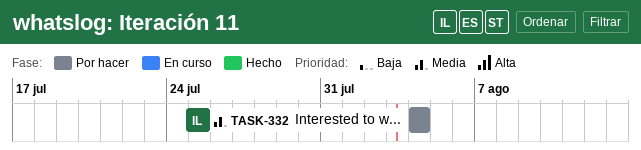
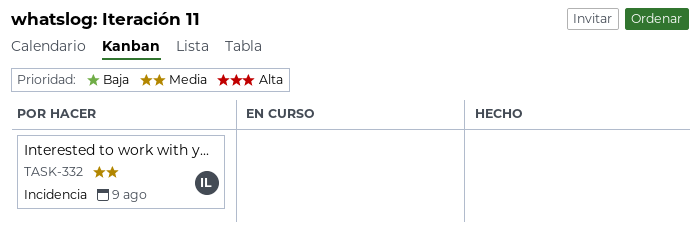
TASK-332, due: Aug 4 -> Aug 9

